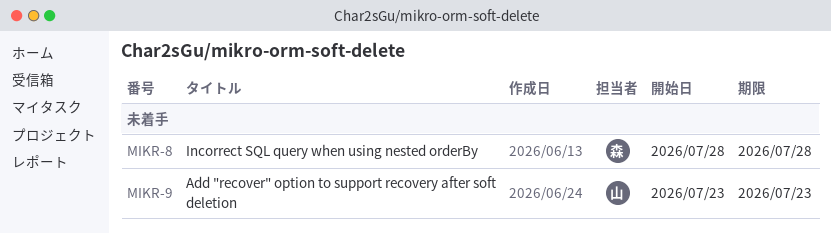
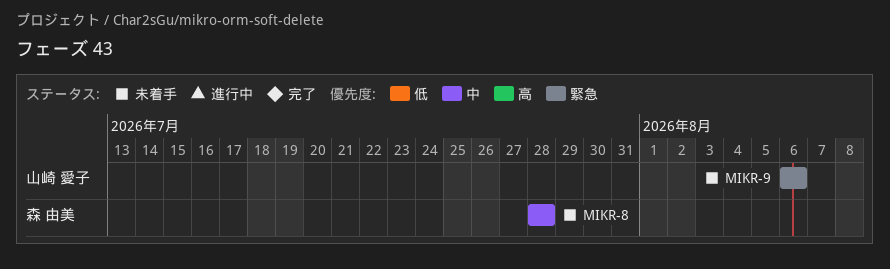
MIKR-9, start: Jul 23 -> Aug 6
MIKR-9, due: Jul 23 -> Aug 6

